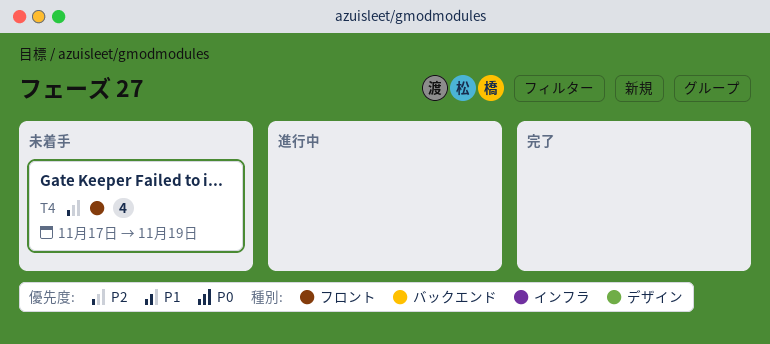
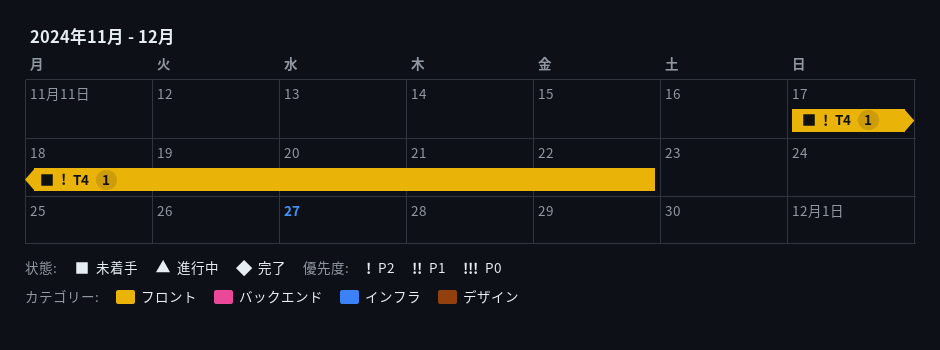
T4, estimate: 4 -> 1
T4, due: Nov 19 -> Nov 22

